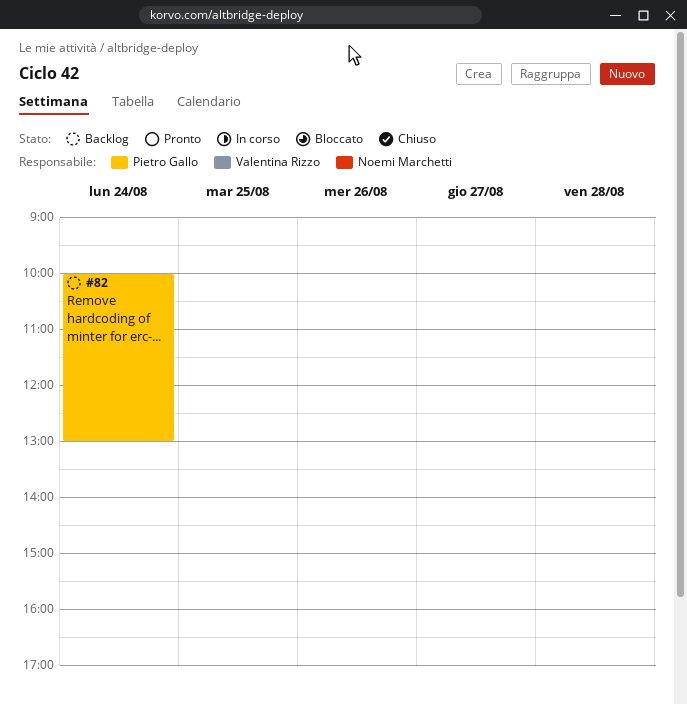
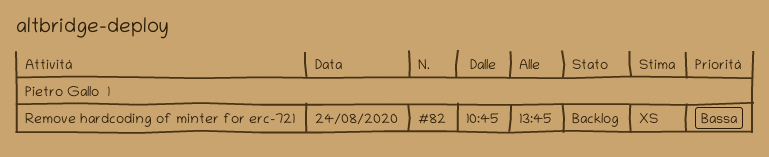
#82, begins: 10:00 -> 10:45
#82, ends: 13:00 -> 13:45

